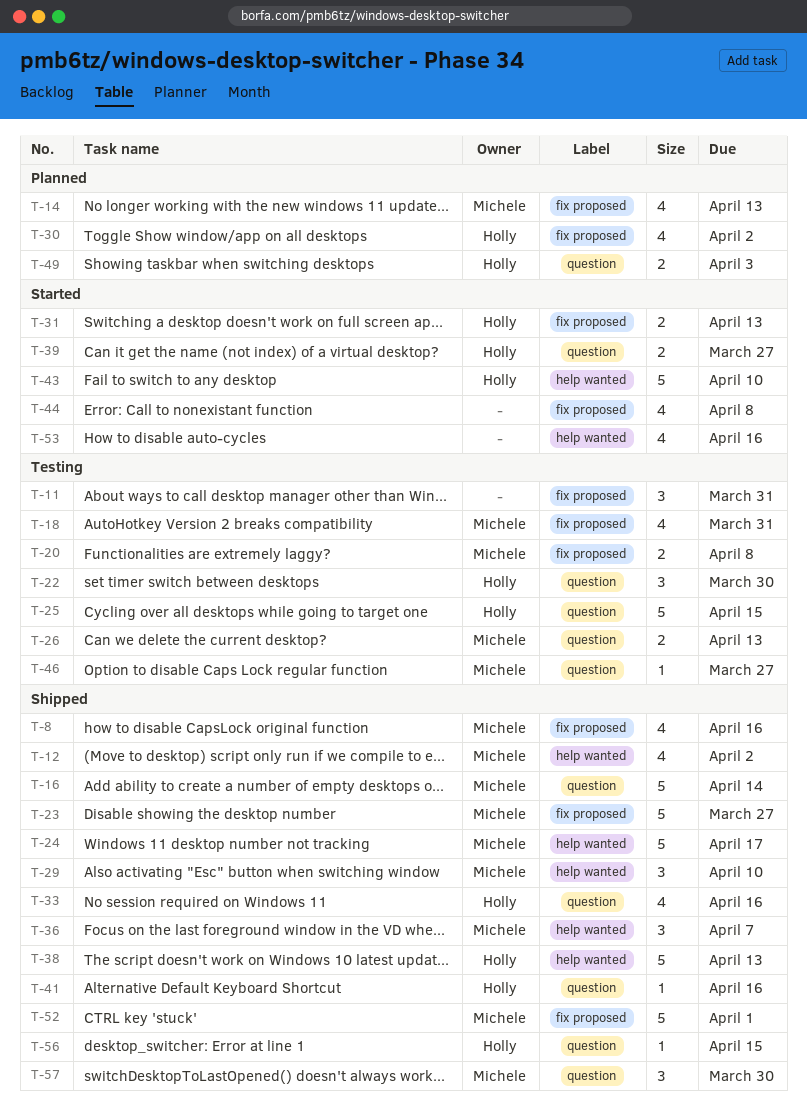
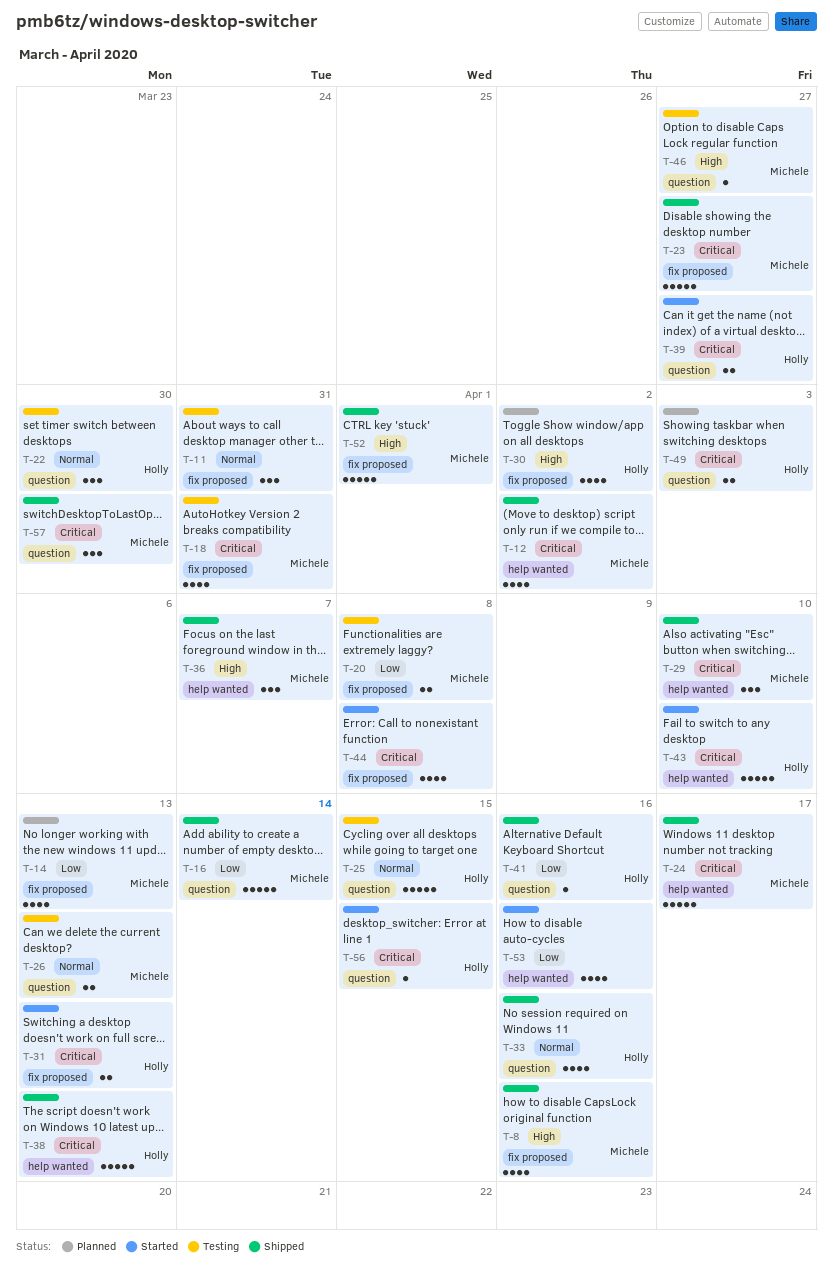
T-56, status: Shipped -> Started

